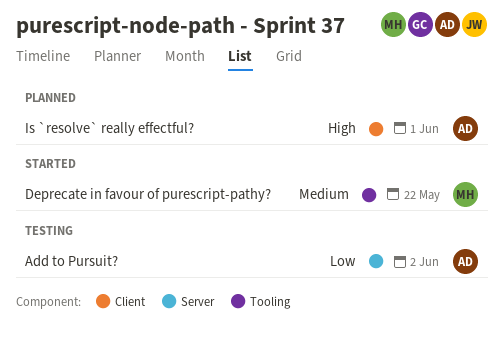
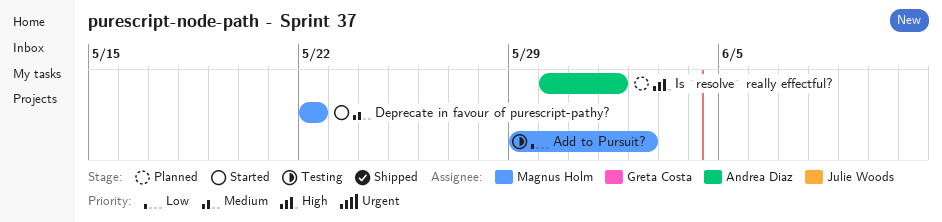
Add to Pursuit?, owner: Andrea Diaz -> Magnus Holm

